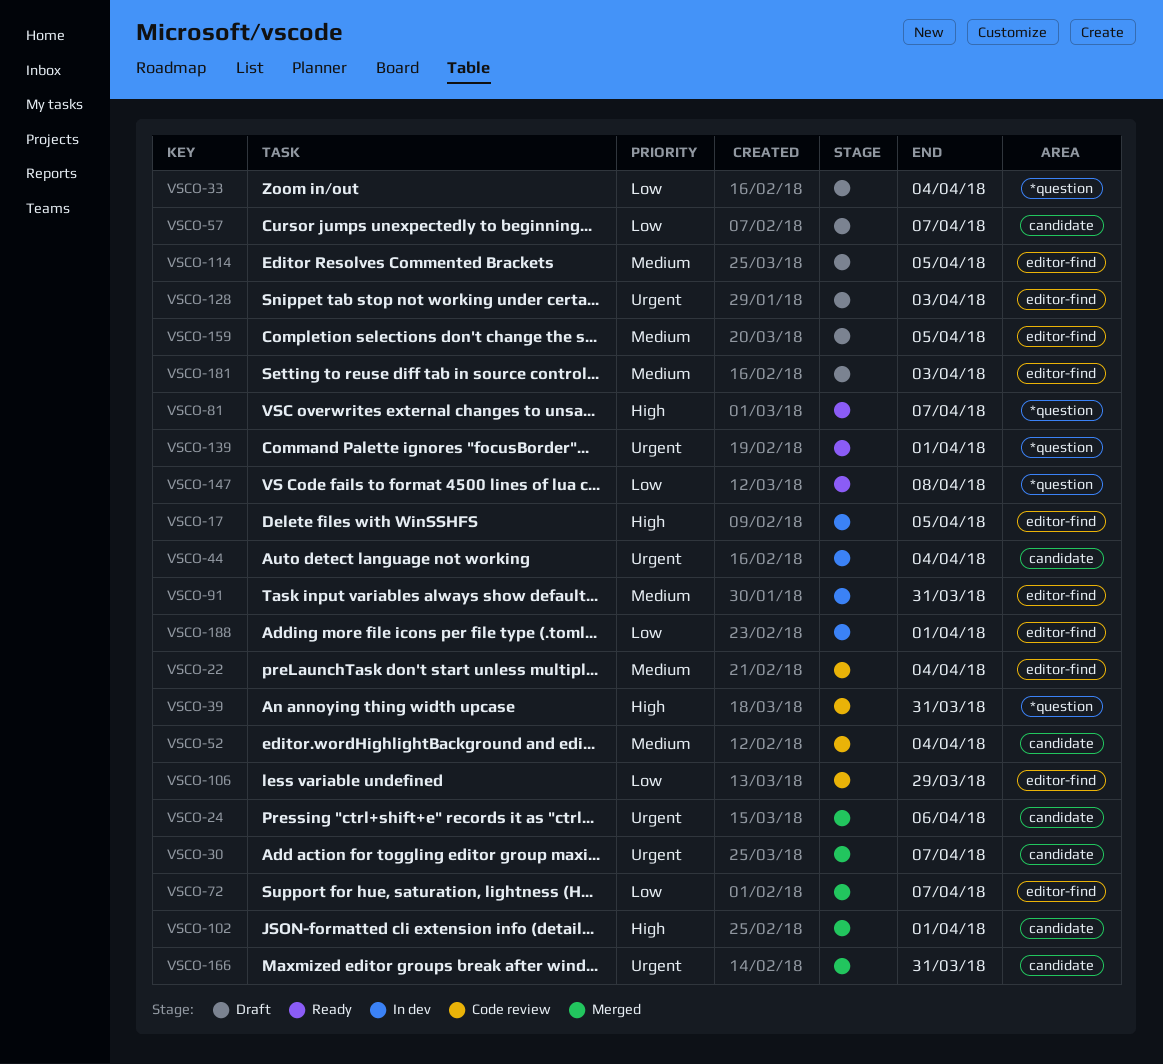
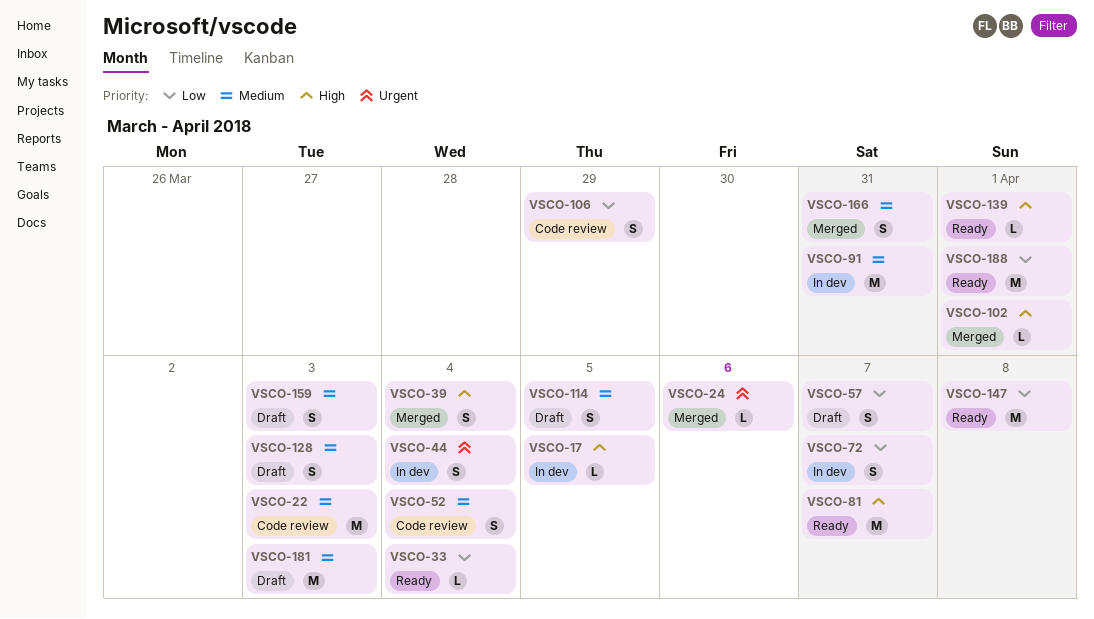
VSCO-22, due: Apr 4 -> Apr 3
VSCO-30: present -> none
VSCO-33, status: Draft -> Ready
VSCO-39, status: Code review -> Merged
VSCO-39, due: Mar 31 -> Apr 4
VSCO-72, status: Merged -> In dev
VSCO-128, priority: Urgent -> Medium
VSCO-139, priority: Urgent -> High
VSCO-159, due: Apr 5 -> Apr 3
VSCO-166, priority: Urgent -> Medium
VSCO-188, status: In dev -> Ready

